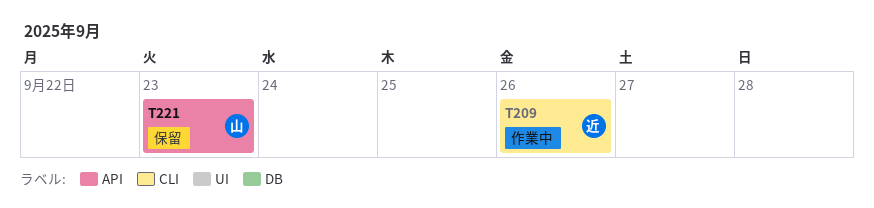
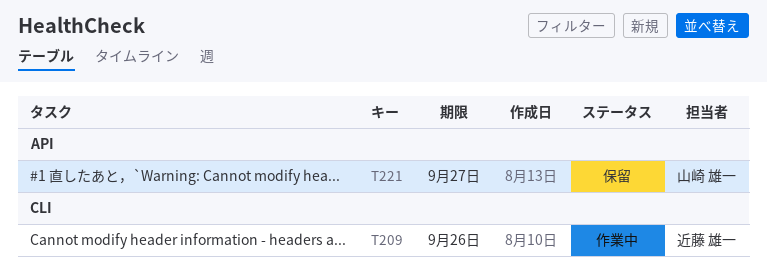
T221, due: Sep 23 -> Sep 27

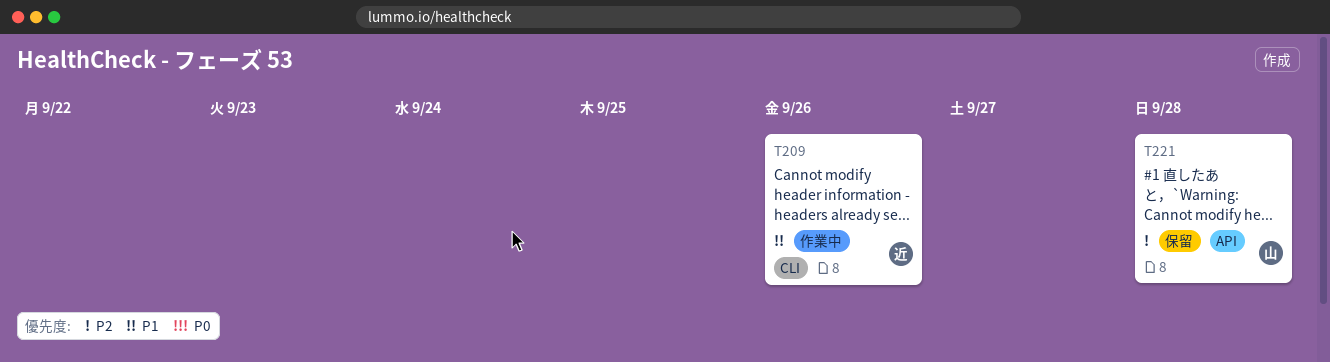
T221, due: Sep 27 -> Sep 28

